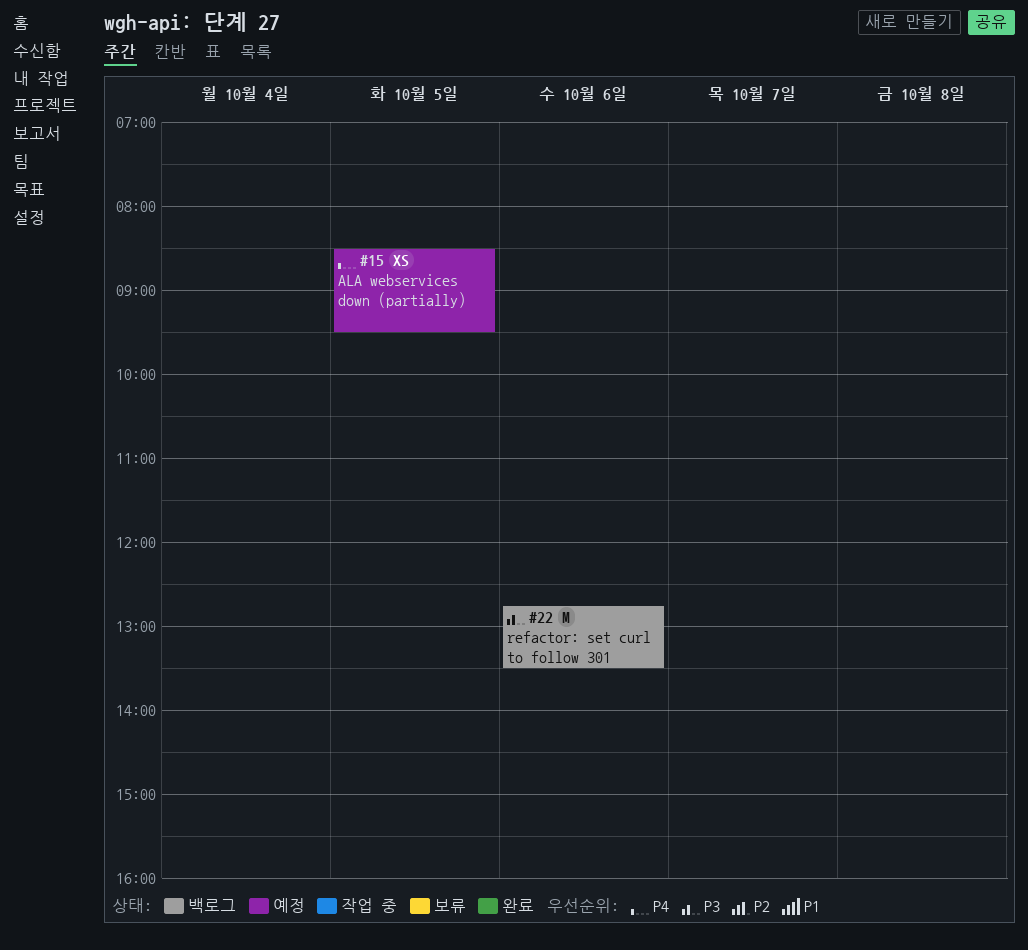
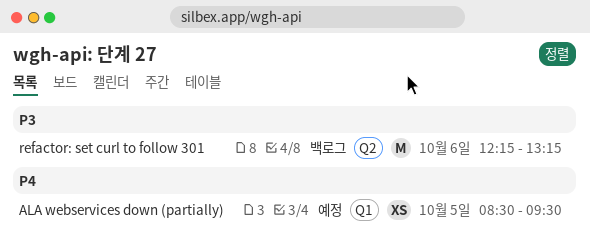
refactor: set curl to follow 301, begins: 12:45 -> 12:15
refactor: set curl to follow 301, ends: 13:30 -> 13:15

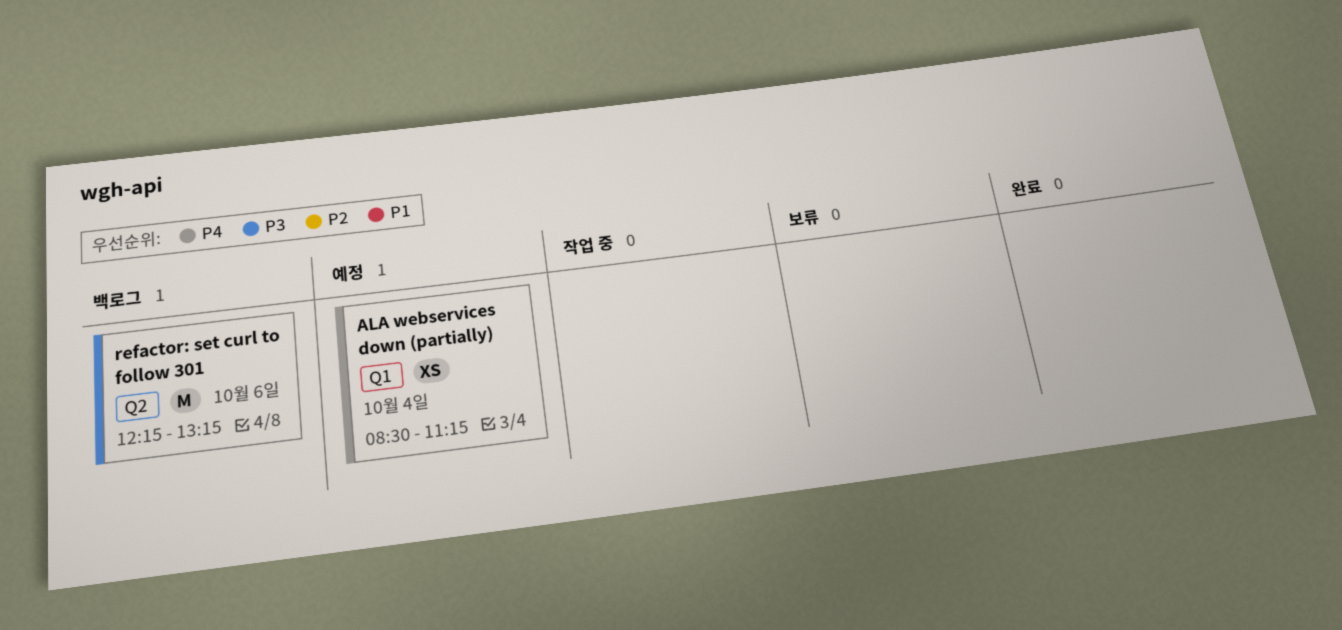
ALA webservices down (partially), day: Oct 5 -> Oct 4
ALA webservices down (partially), ends: 09:30 -> 11:15

